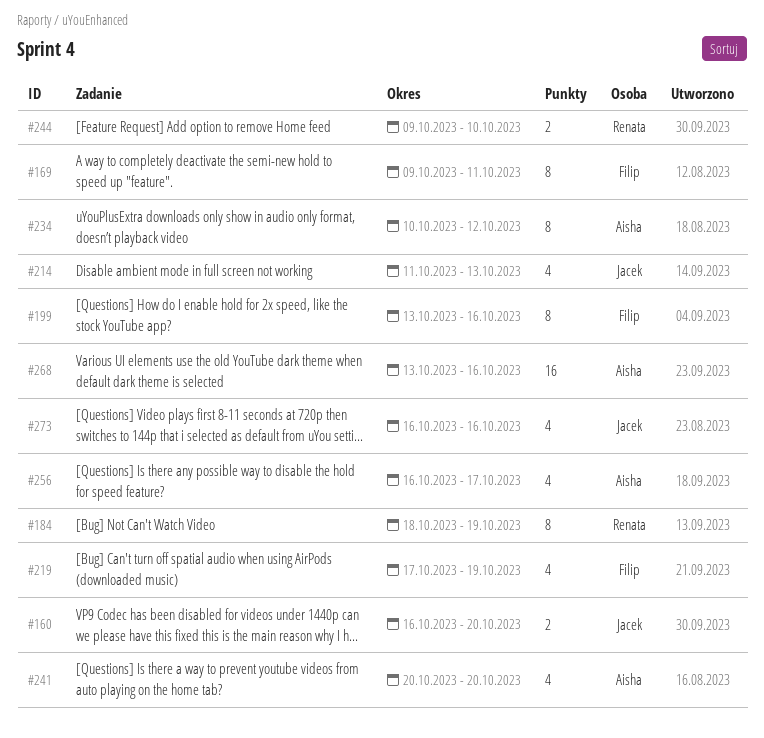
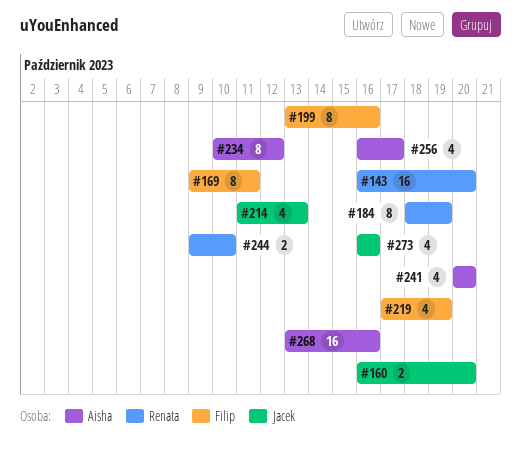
#143: none -> present

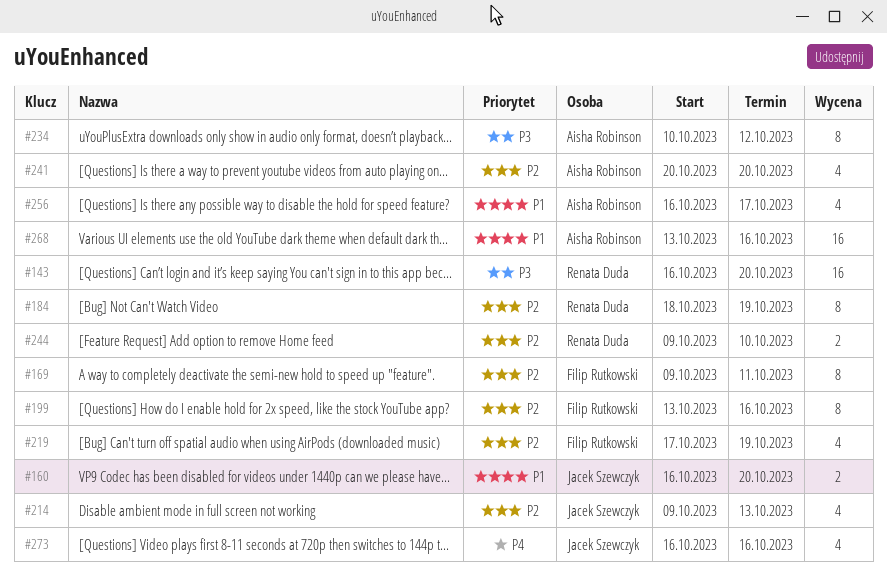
#214, start: Oct 11 -> Oct 9

